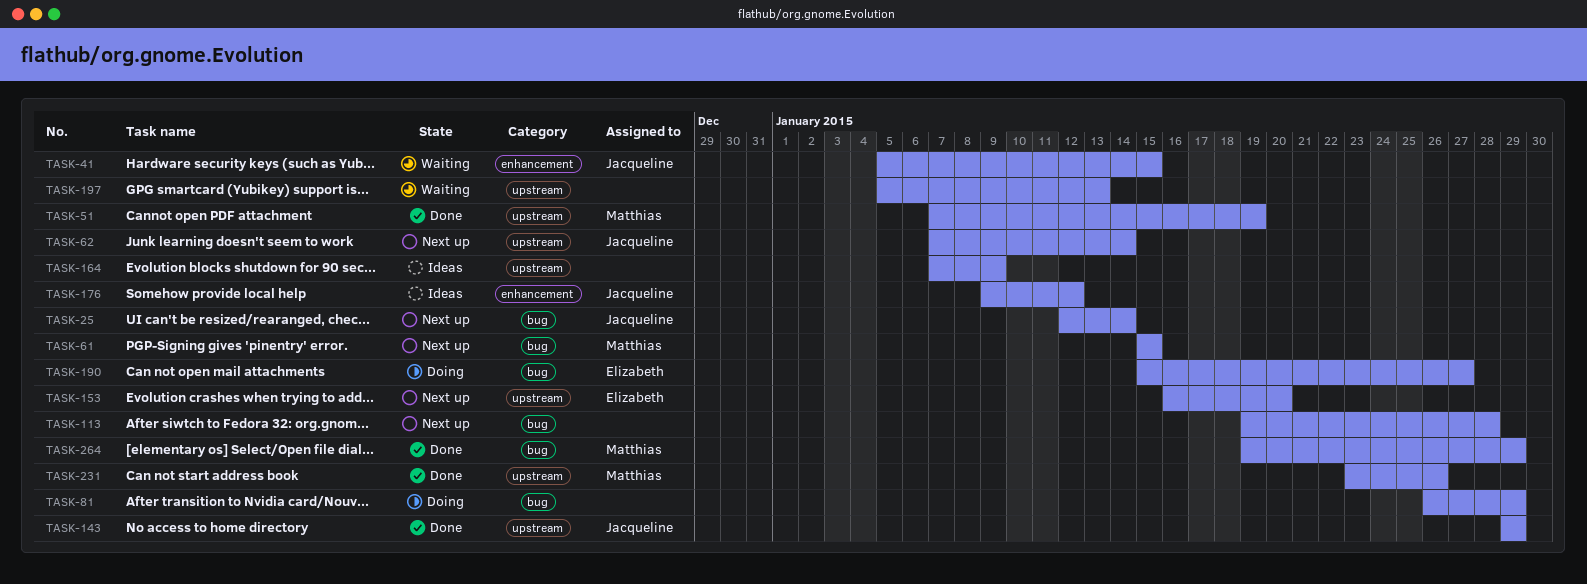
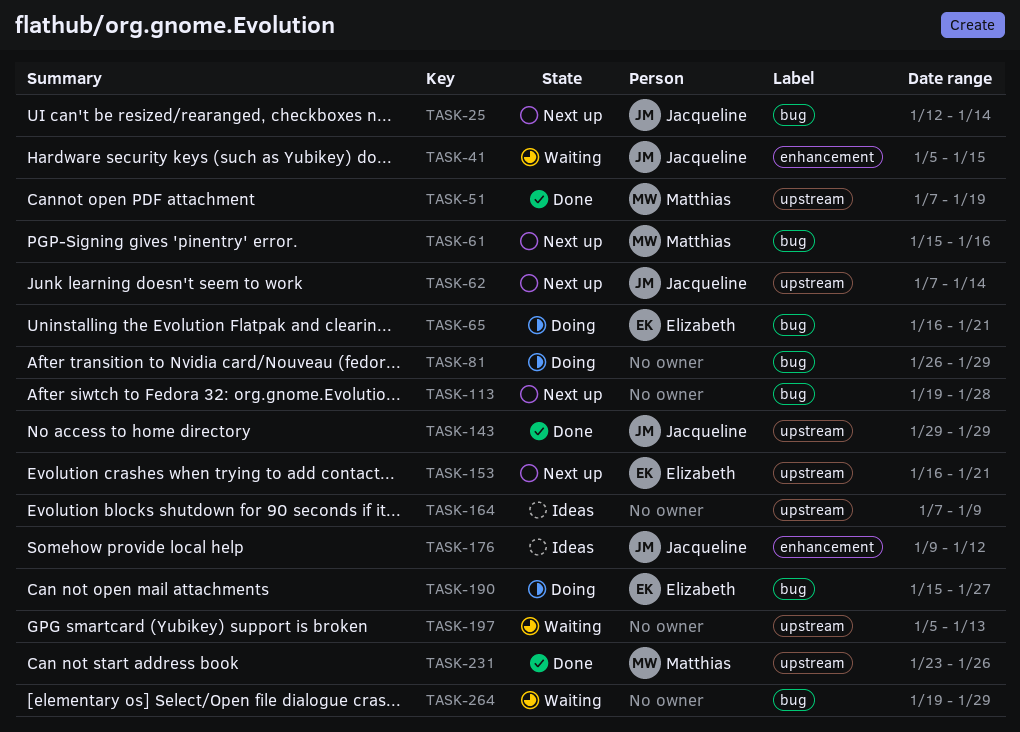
TASK-61, due: Jan 15 -> Jan 16
TASK-65: none -> present
TASK-153, due: Jan 20 -> Jan 21
TASK-264, status: Done -> Waiting
TASK-264, owner: Matthias -> none

